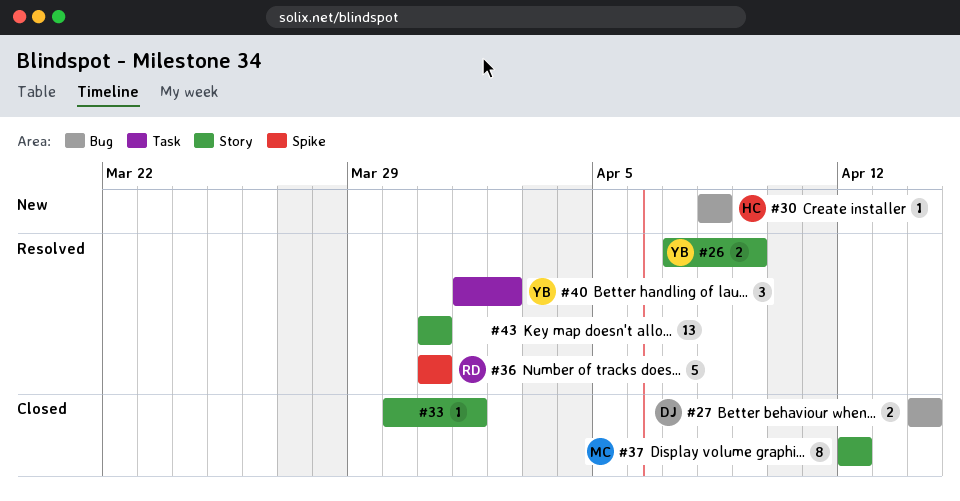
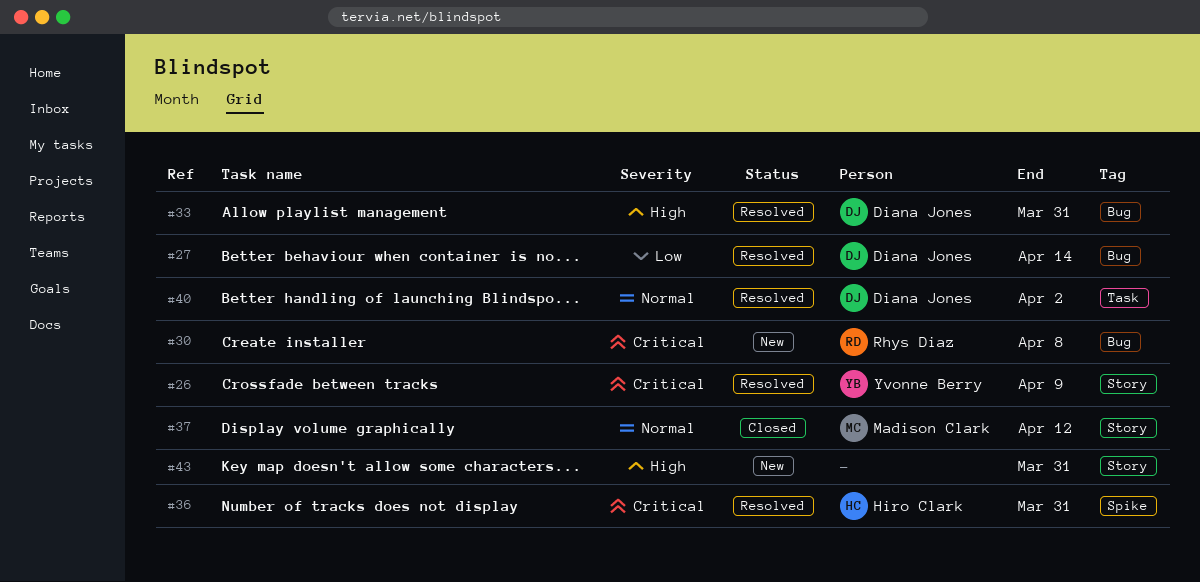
#27, status: Closed -> Resolved
#30, owner: Hiro Clark -> Rhys Diaz
#33, status: Closed -> Resolved
#33, owner: none -> Diana Jones
#33, label: Story -> Bug
#33, due: Apr 1 -> Mar 31
#36, owner: Rhys Diaz -> Hiro Clark
#40, owner: Yvonne Berry -> Diana Jones
#43, status: Resolved -> New

